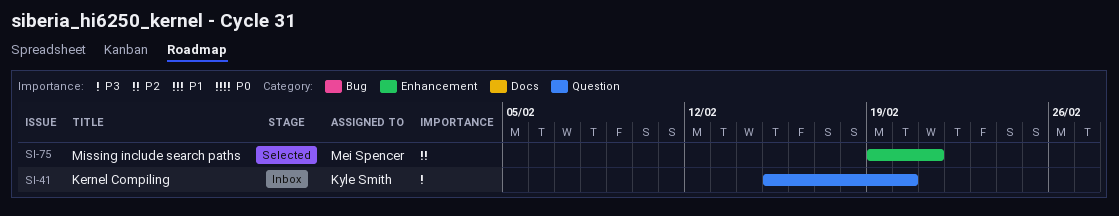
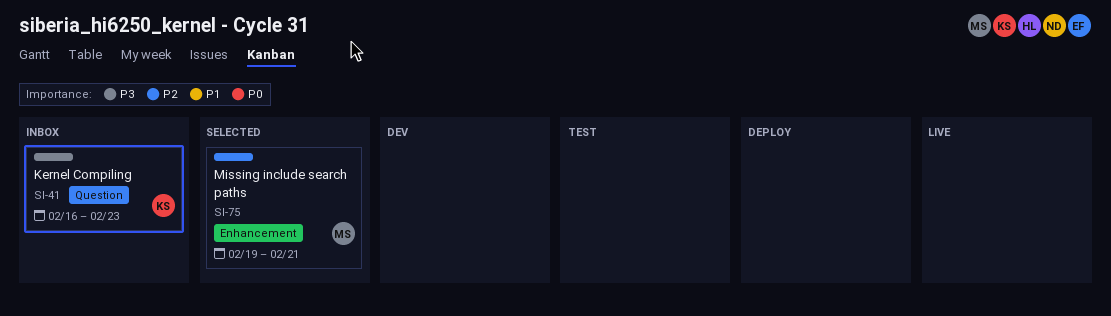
SI-41, start: Feb 15 -> Feb 16
SI-41, due: Feb 20 -> Feb 23

